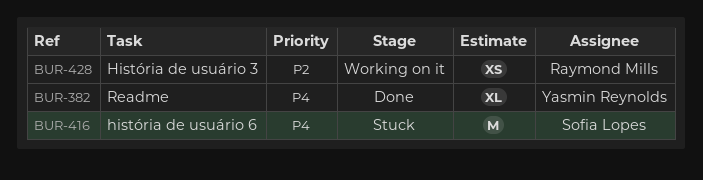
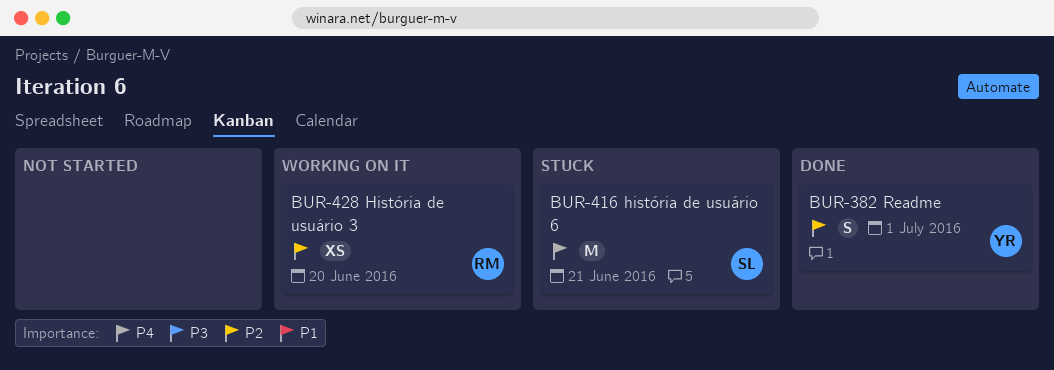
BUR-382, priority: P4 -> P2
BUR-382, estimate: XL -> S

